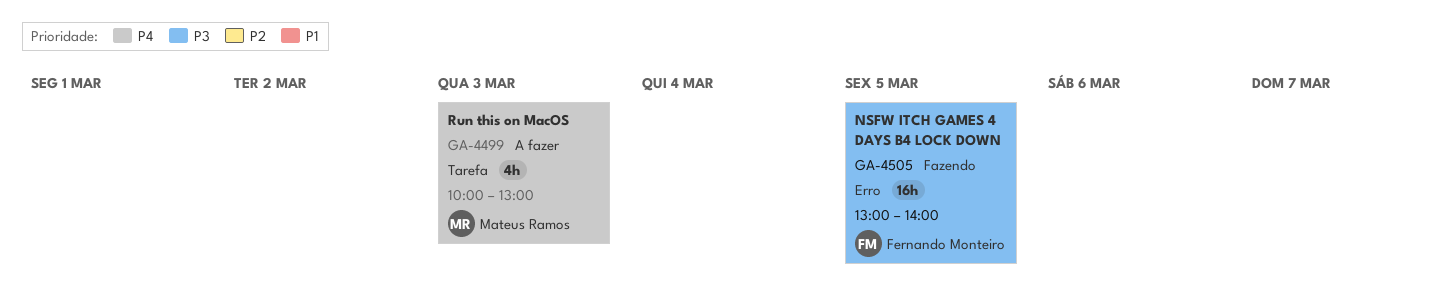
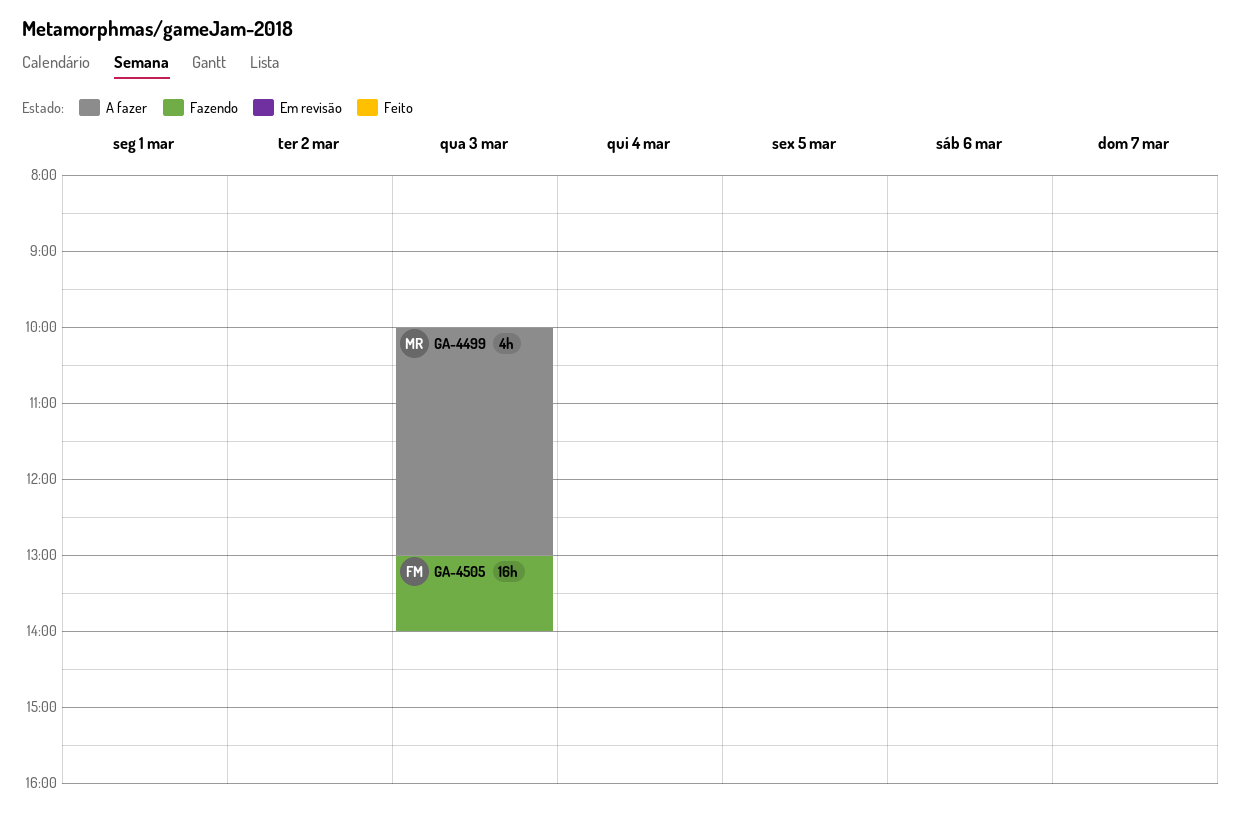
GA-4505, day: Mar 5 -> Mar 3

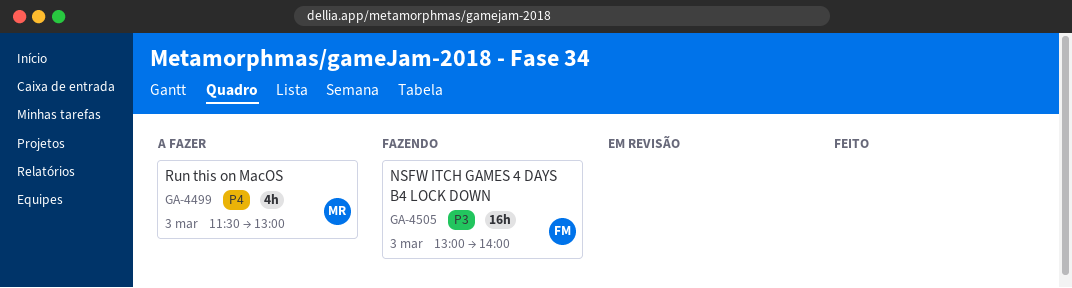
GA-4499, begins: 10:00 -> 11:30

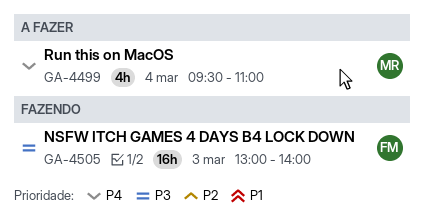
GA-4499, day: Mar 3 -> Mar 4
GA-4499, begins: 11:30 -> 09:30
GA-4499, ends: 13:00 -> 11:00

